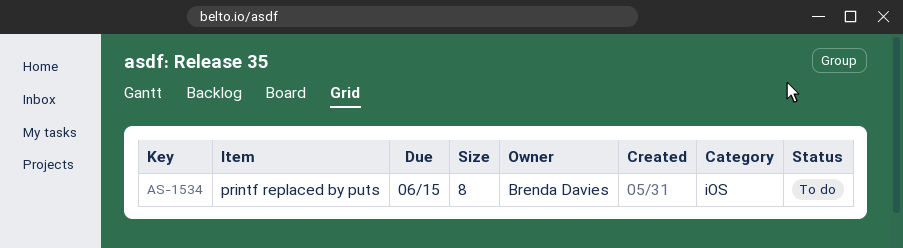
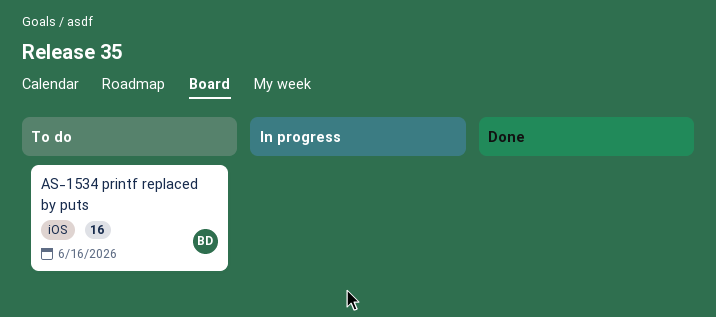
AS-1534, estimate: 8 -> 16
AS-1534, due: Jun 15 -> Jun 16

